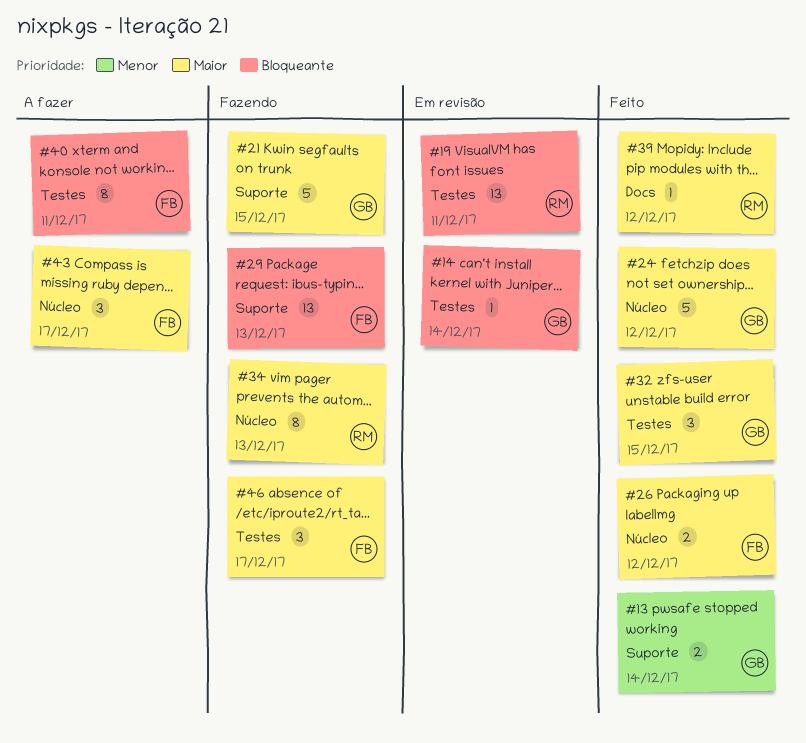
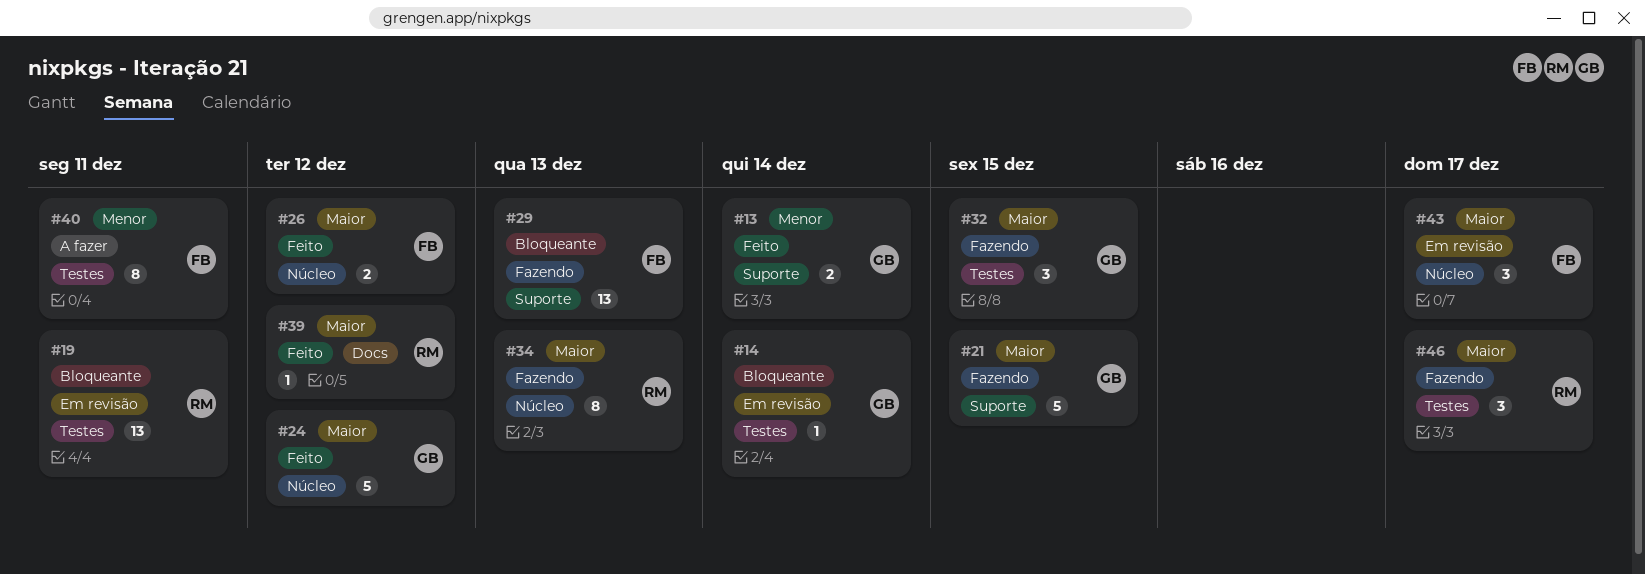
#32, status: Feito -> Fazendo
#40, priority: Bloqueante -> Menor
#43, status: A fazer -> Em revisão
#46, owner: FB -> RM

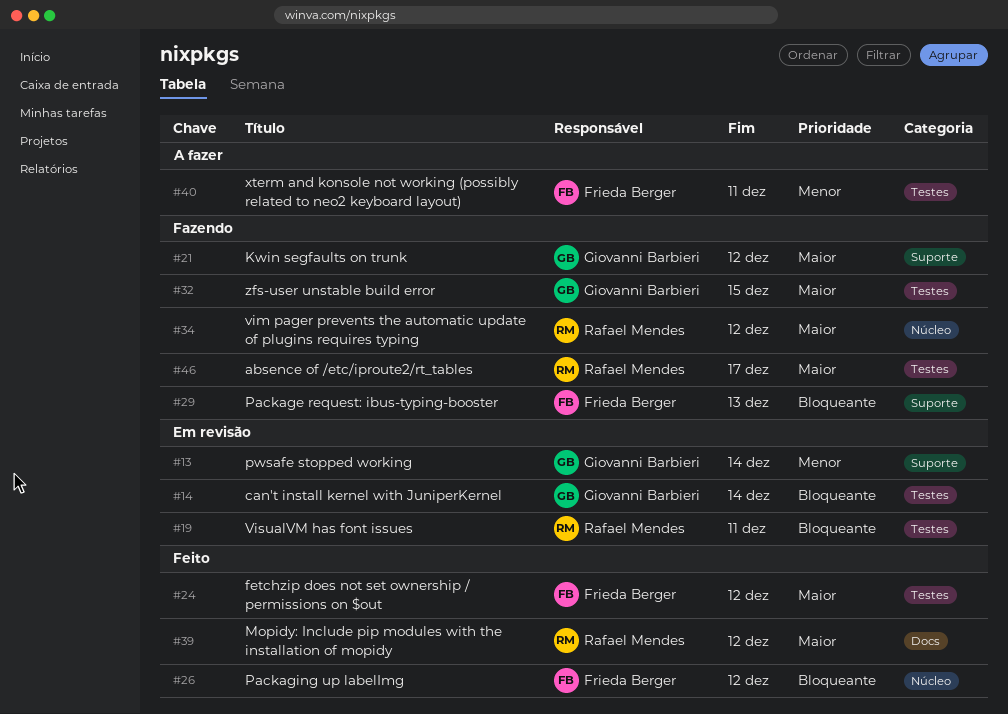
#13, status: Feito -> Em revisão
#21, due: Dec 15 -> Dec 12
#24, owner: Giovanni Barbieri -> Frieda Berger
#24, label: Núcleo -> Testes
#26, priority: Maior -> Bloqueante
#34, due: Dec 13 -> Dec 12
#43: present -> none

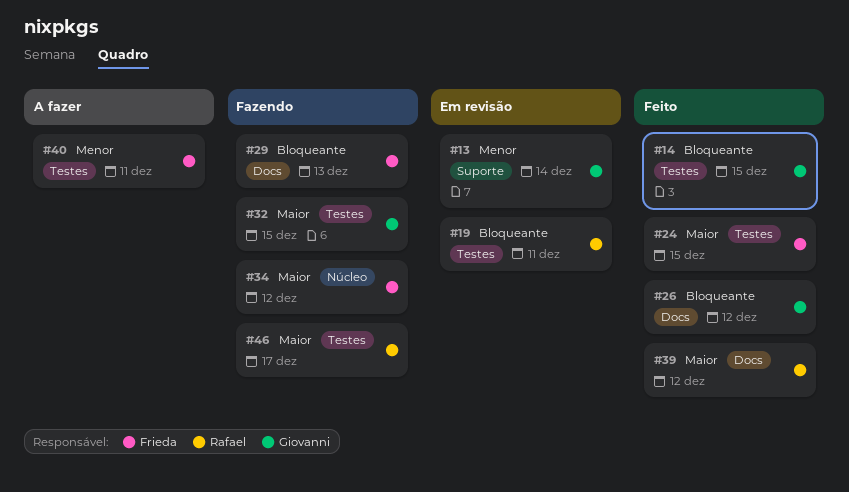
#14, status: Em revisão -> Feito
#14, due: Dec 14 -> Dec 15
#21: present -> none
#24, due: Dec 12 -> Dec 15
#26, owner: Frieda Berger -> Giovanni Barbieri
#26, label: Núcleo -> Docs
#29, label: Suporte -> Docs
#34, owner: Rafael Mendes -> Frieda Berger

